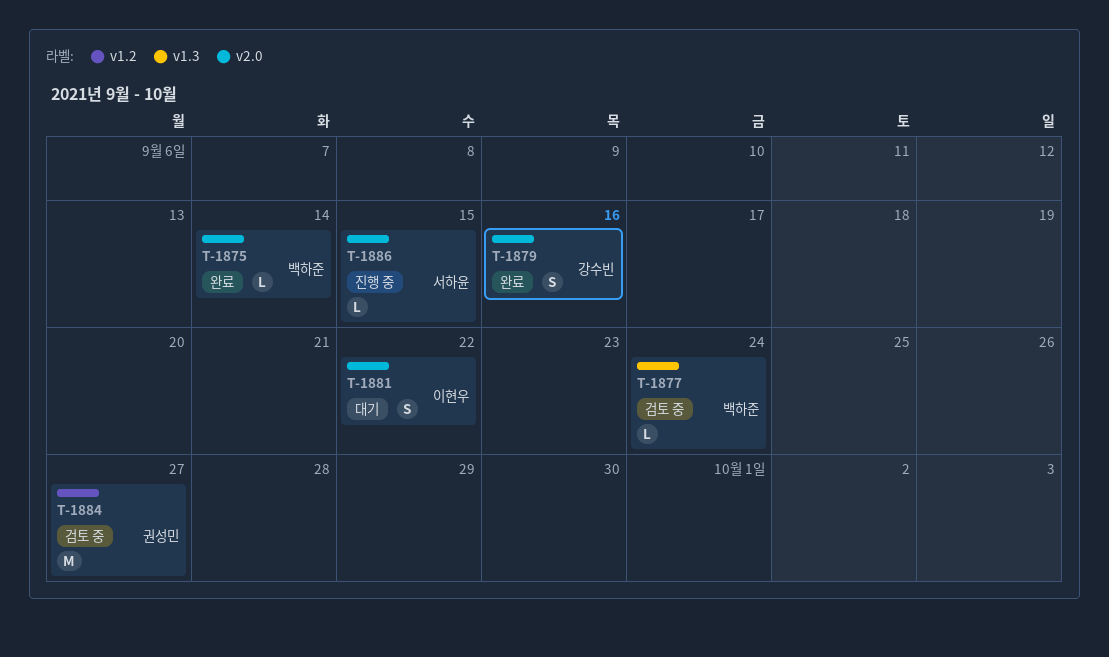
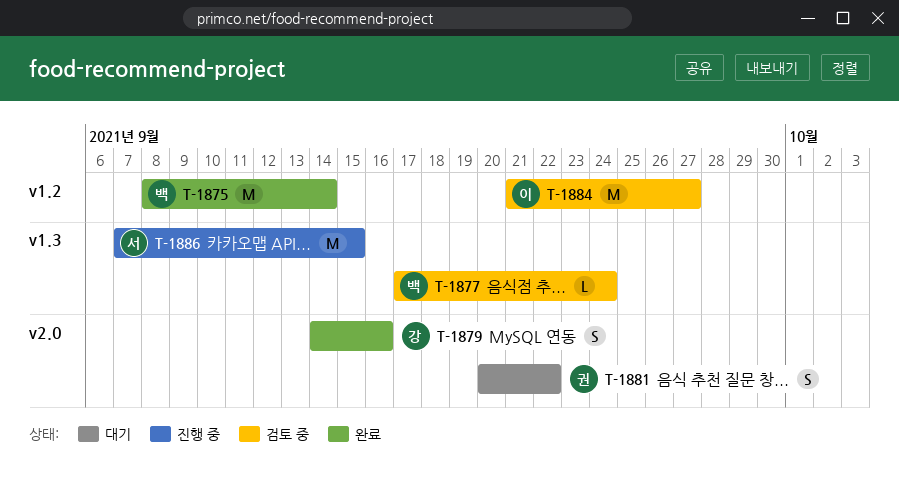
T-1875, label: v2.0 -> v1.2
T-1875, estimate: L -> M
T-1881, owner: 이현우 -> 권성민
T-1884, owner: 권성민 -> 이현우
T-1886, label: v2.0 -> v1.3
T-1886, estimate: L -> M

